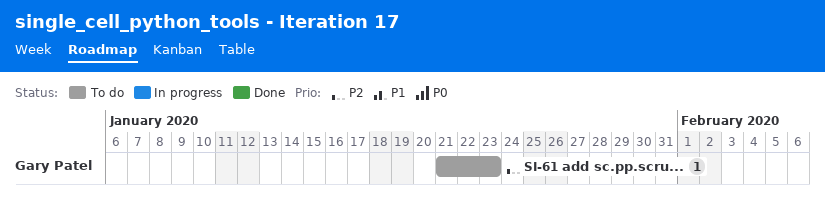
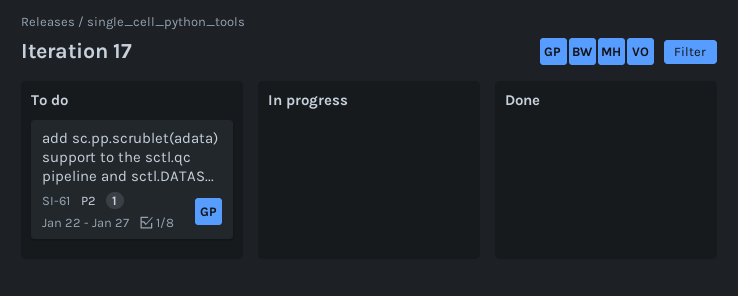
SI-61, start: Jan 21 -> Jan 22
SI-61, due: Jan 23 -> Jan 27

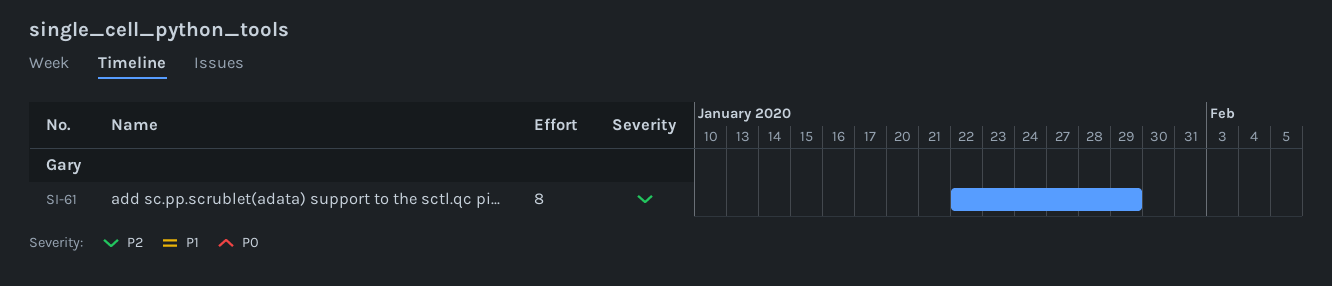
SI-61, estimate: 1 -> 8
SI-61, due: Jan 27 -> Jan 29

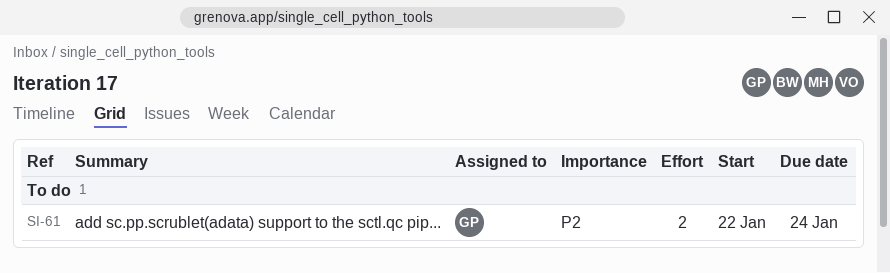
SI-61, estimate: 8 -> 2
SI-61, due: Jan 29 -> Jan 24

